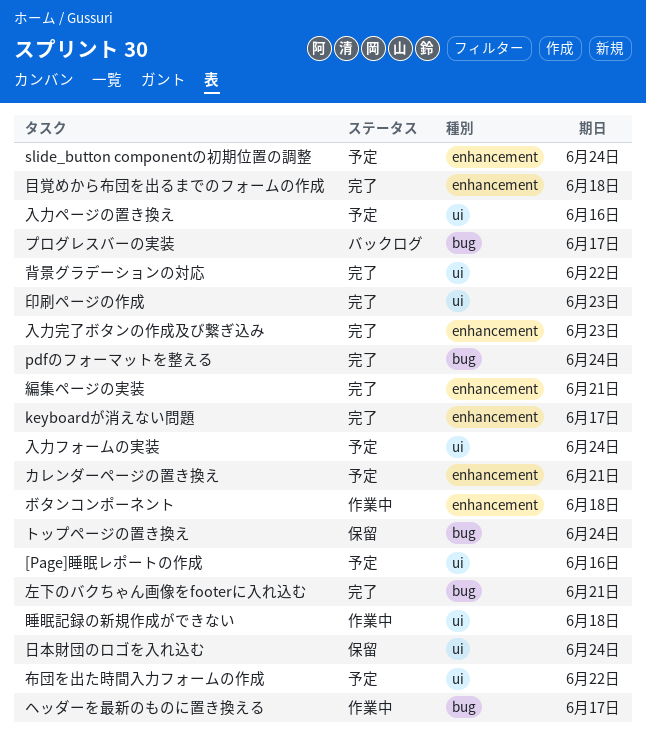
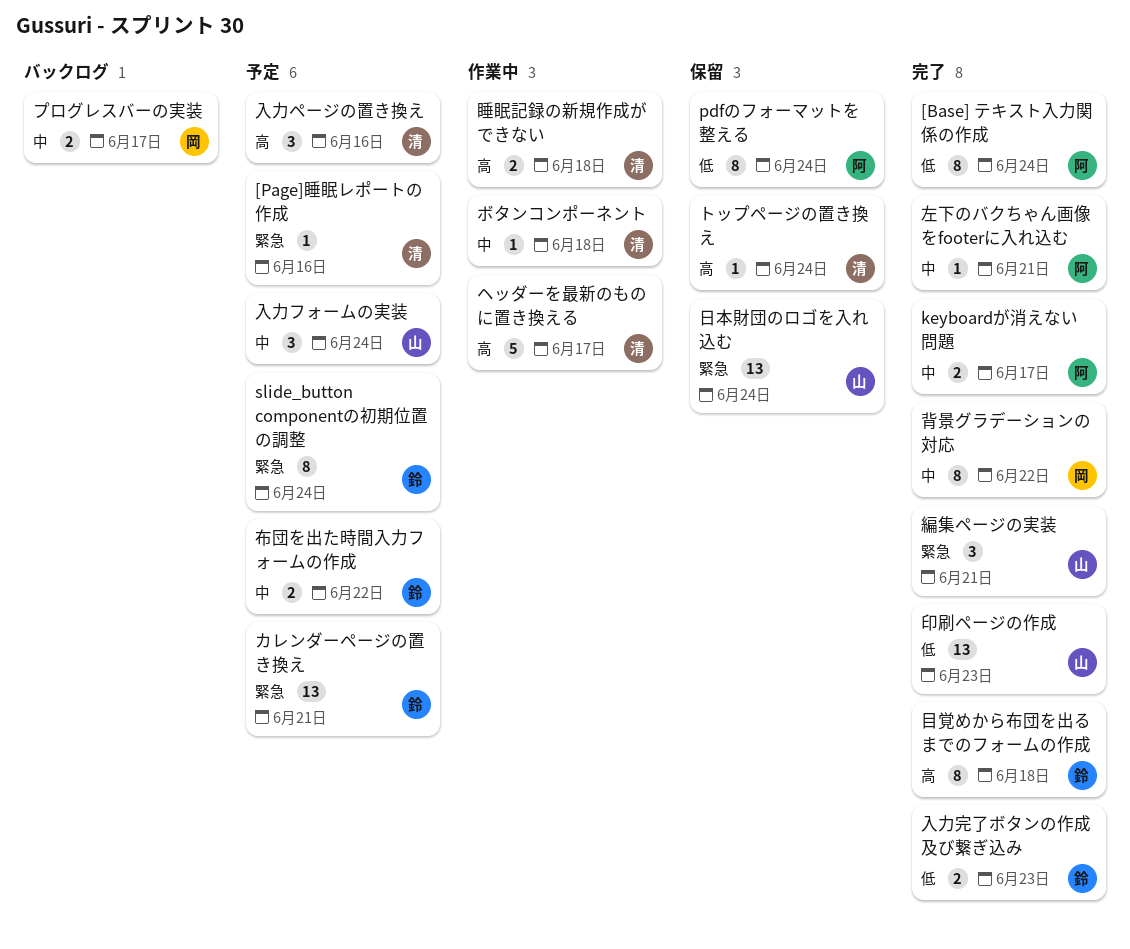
[Base] テキスト入力関係の作成: none -> present
pdfのフォーマットを整える, status: 完了 -> 保留

